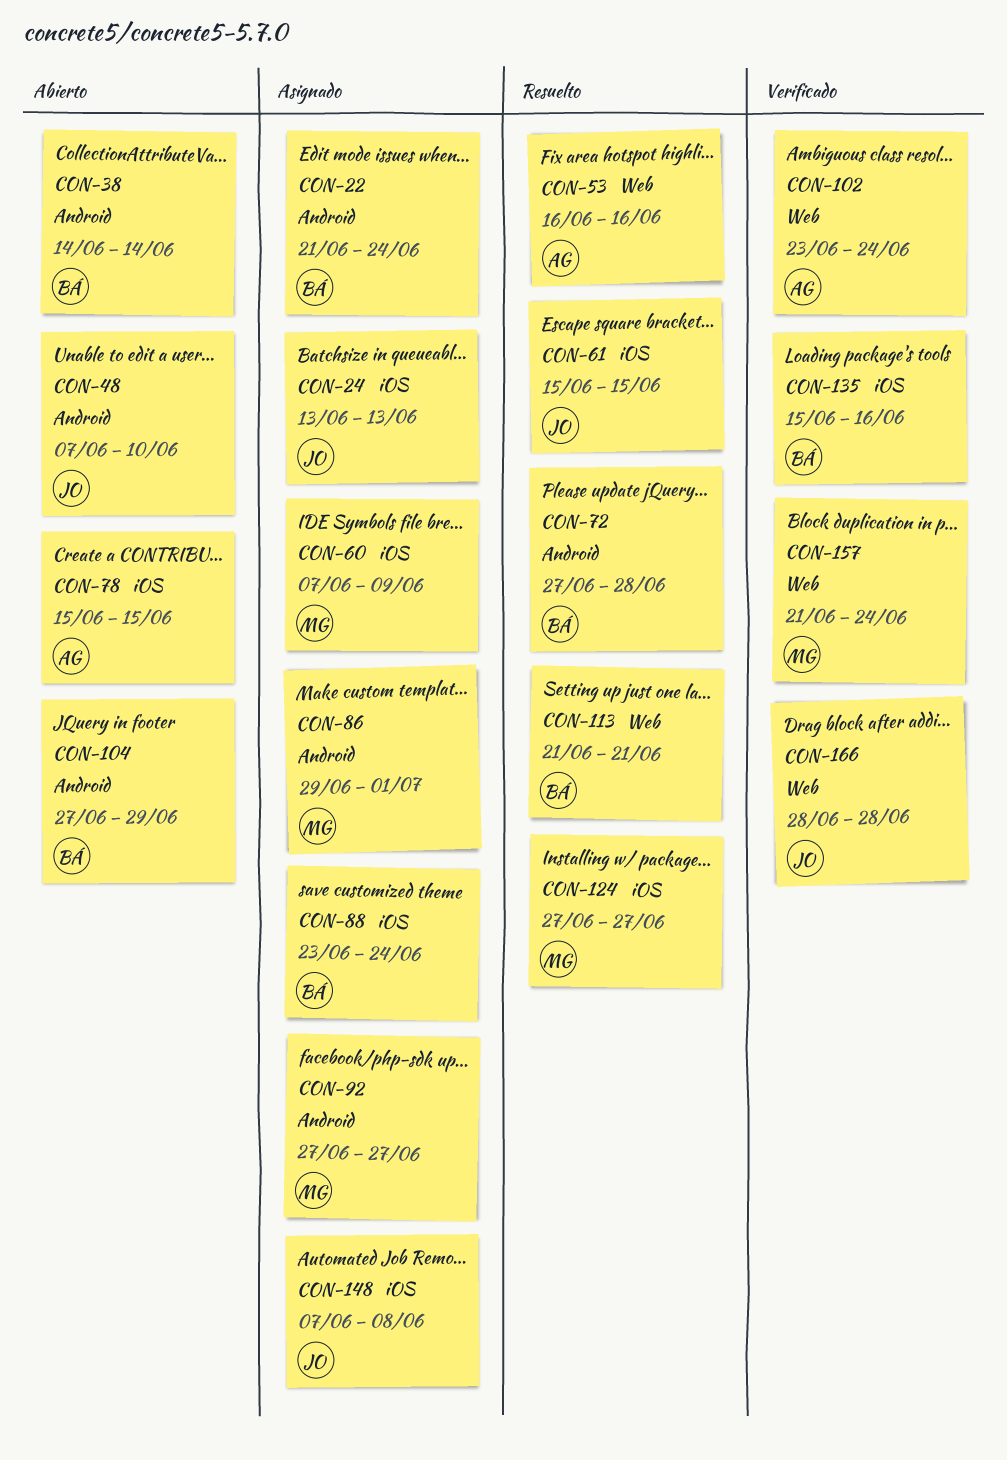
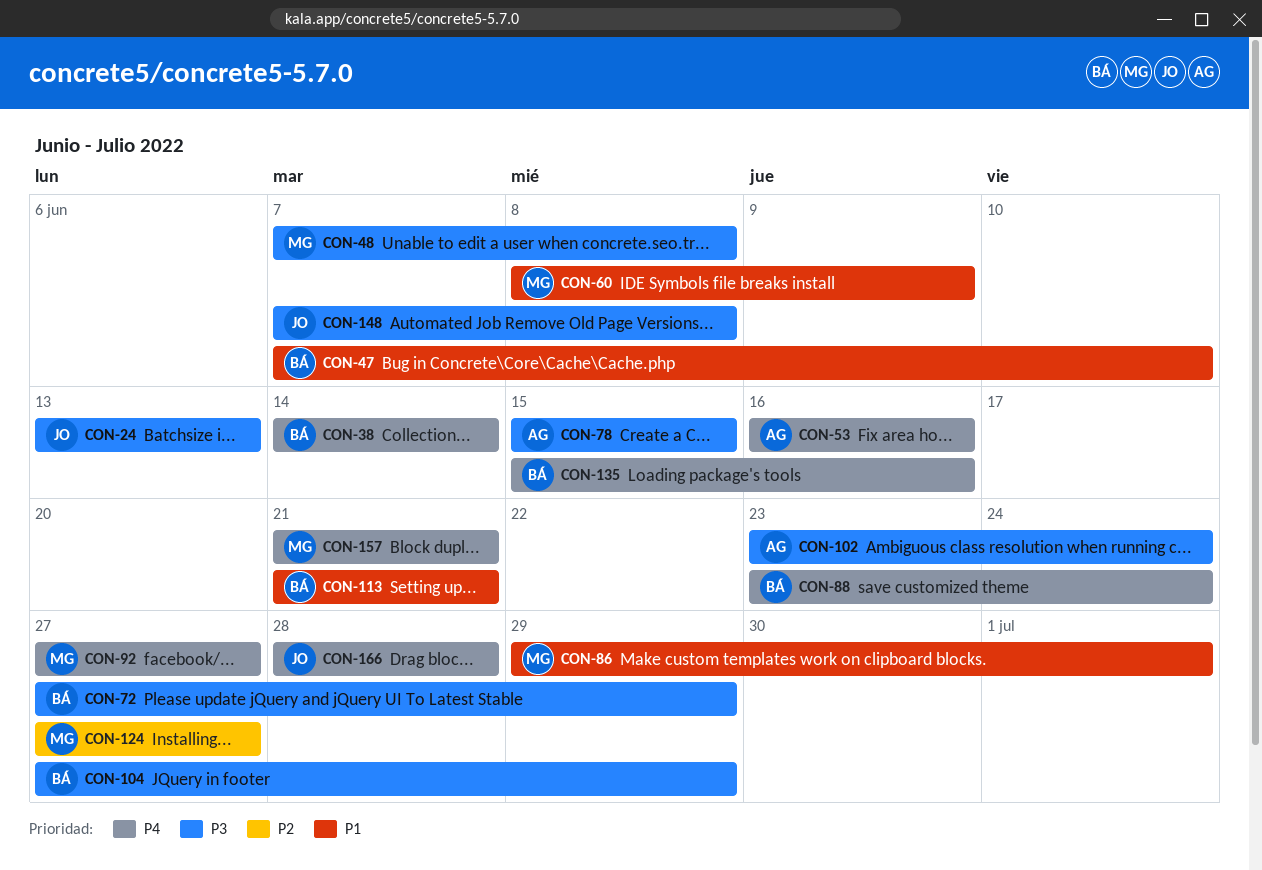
CON-22: present -> none
CON-47: none -> present
CON-48, owner: JO -> MG
CON-48, due: Jun 10 -> Jun 8
CON-60, start: Jun 7 -> Jun 8
CON-61: present -> none
CON-72, due: Jun 28 -> Jun 29
CON-157, due: Jun 24 -> Jun 21

